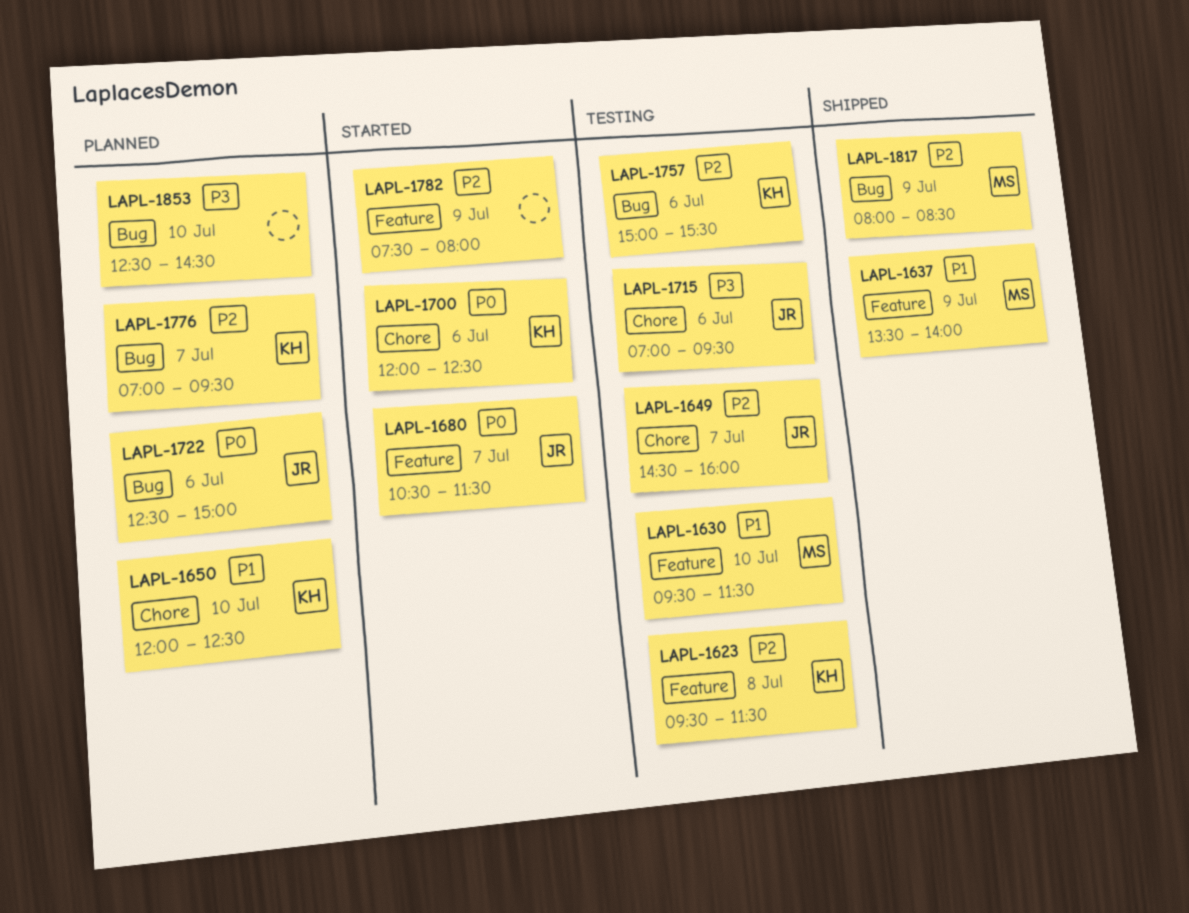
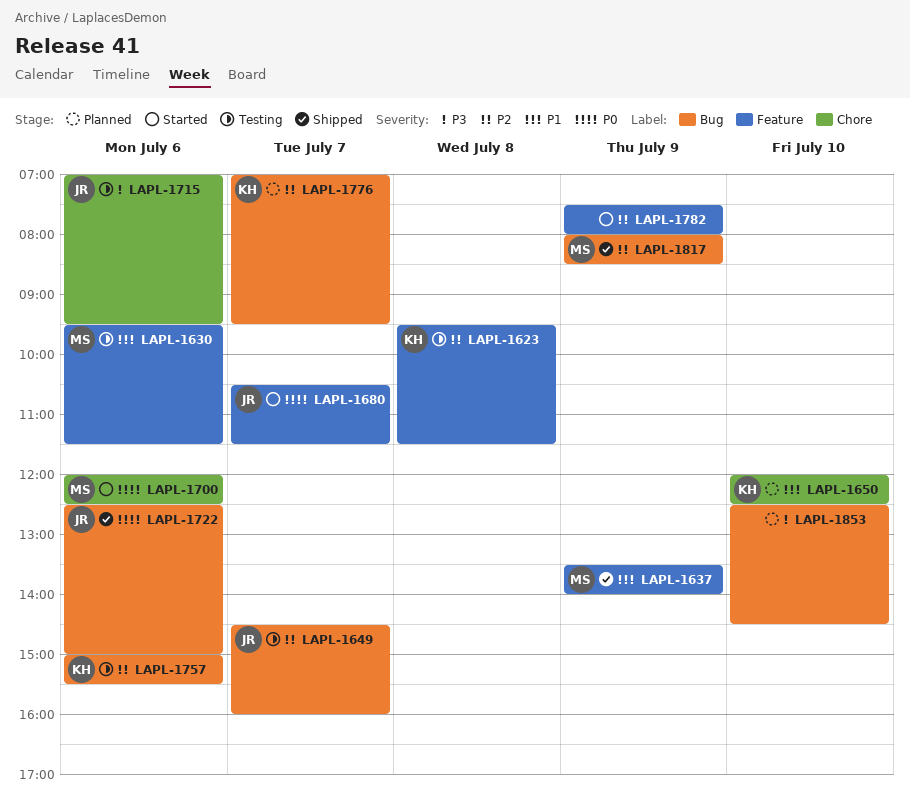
LAPL-1630, day: Jul 10 -> Jul 6
LAPL-1649, label: Chore -> Bug
LAPL-1700, owner: KH -> MS
LAPL-1722, status: Planned -> Shipped

